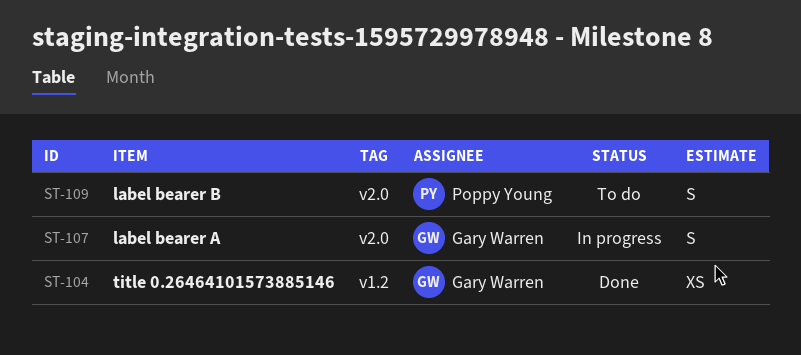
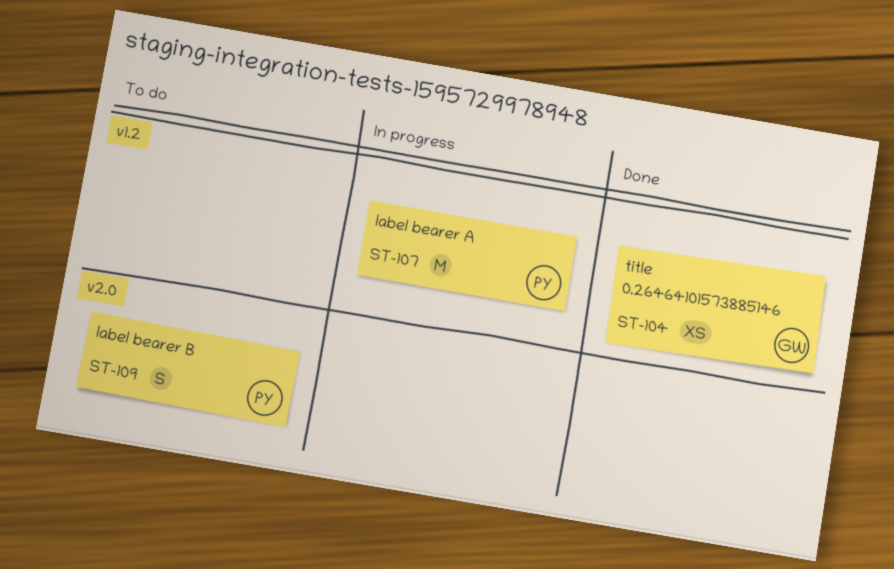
ST-107, owner: Gary Warren -> Poppy Young
ST-107, label: v2.0 -> v1.2
ST-107, estimate: S -> M

